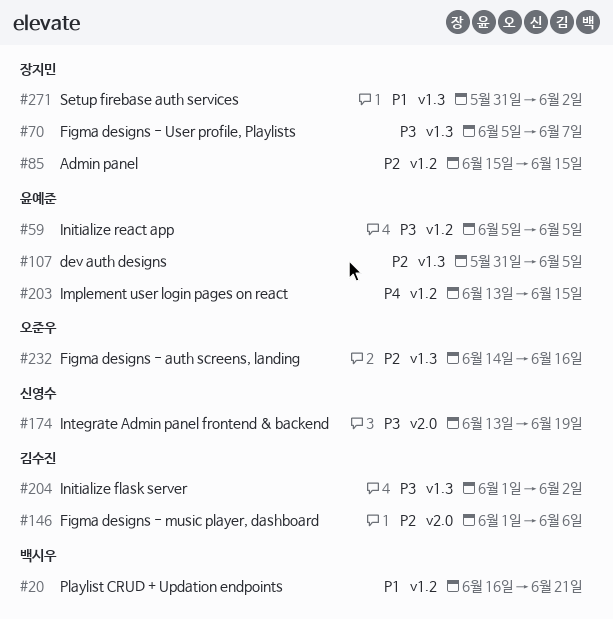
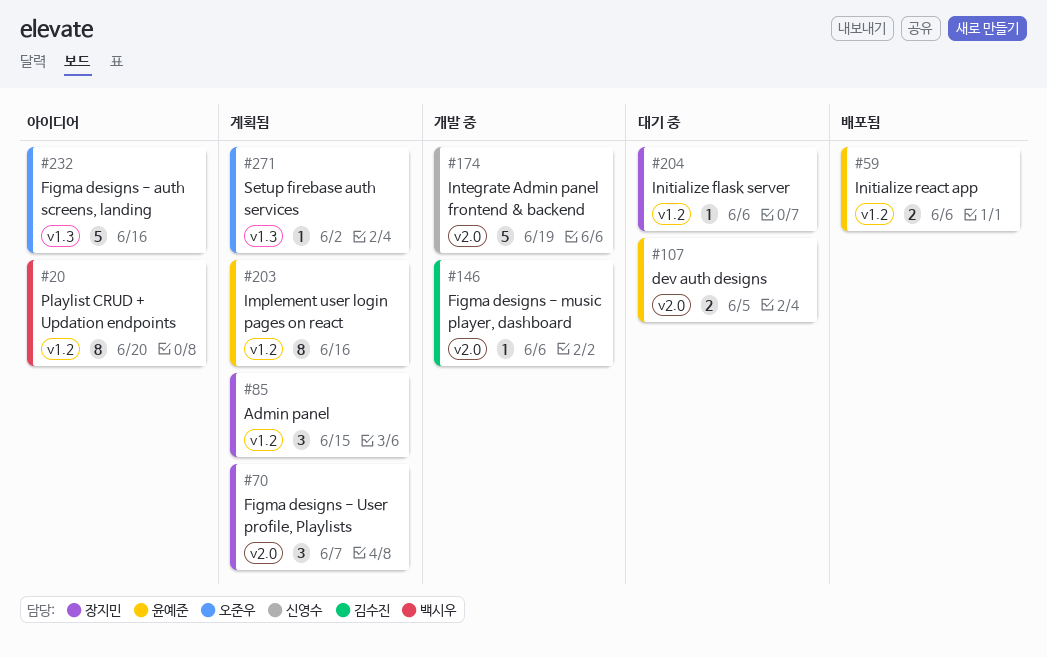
#20, due: Jun 21 -> Jun 20
#59, due: Jun 5 -> Jun 6
#70, label: v1.3 -> v2.0
#107, label: v1.3 -> v2.0
#203, due: Jun 15 -> Jun 16
#204, owner: 김수진 -> 장지민
#204, label: v1.3 -> v1.2
#204, due: Jun 2 -> Jun 6
#271, owner: 장지민 -> 오준우

